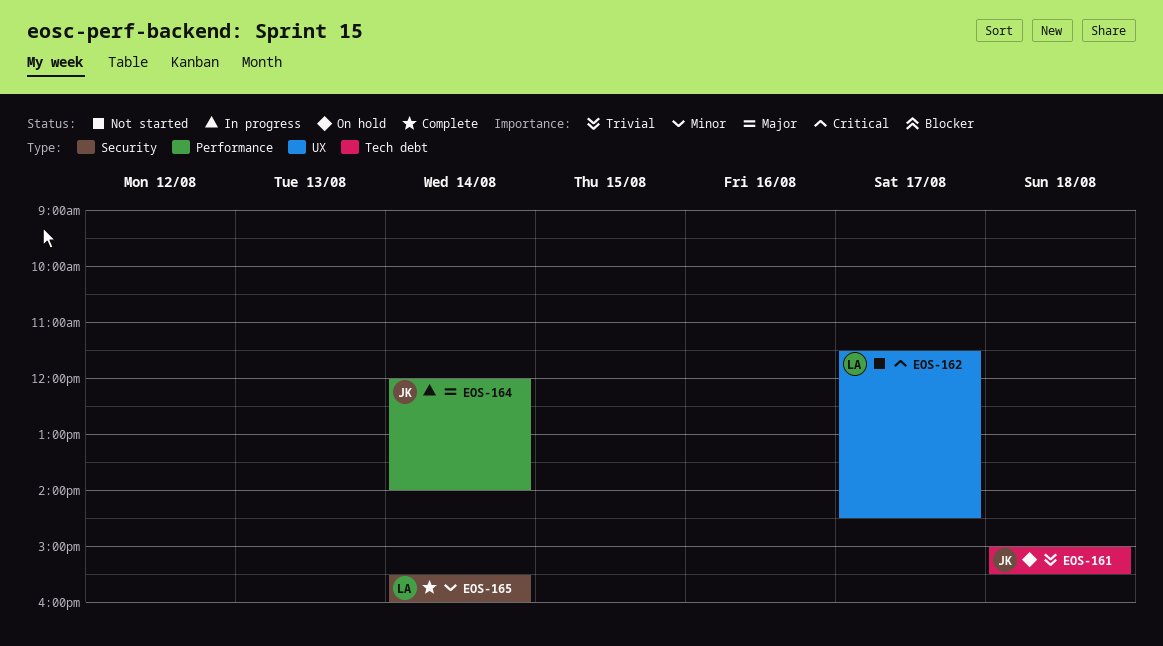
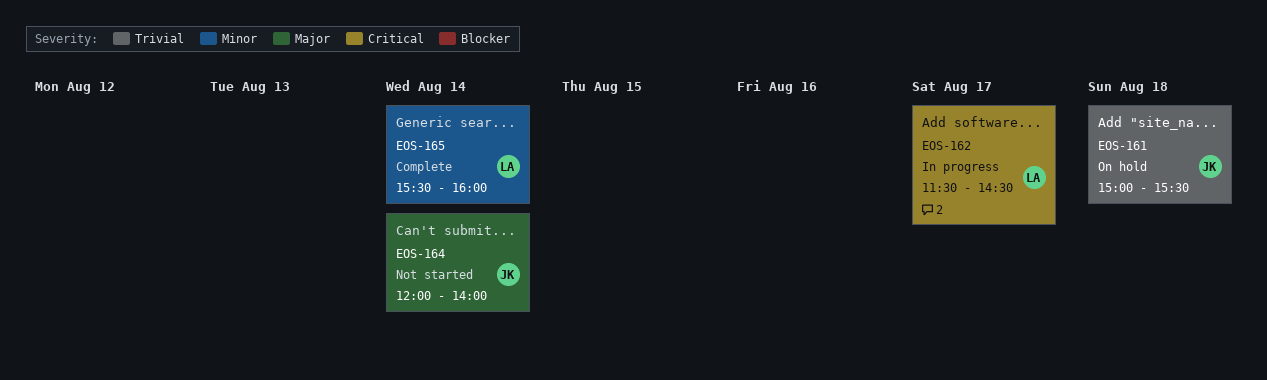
EOS-162, status: Not started -> In progress
EOS-164, status: In progress -> Not started

